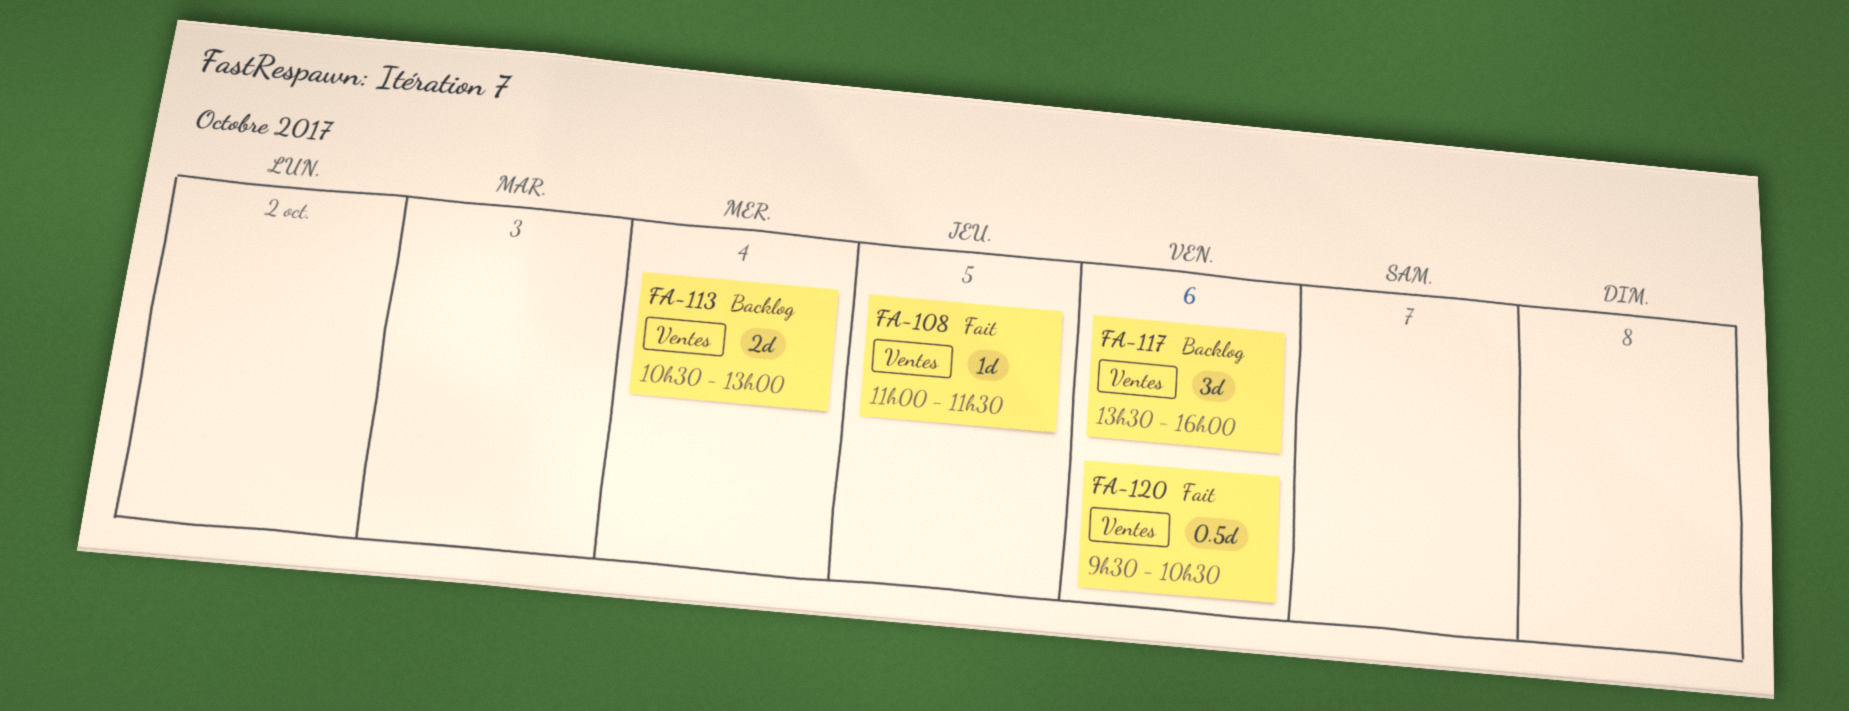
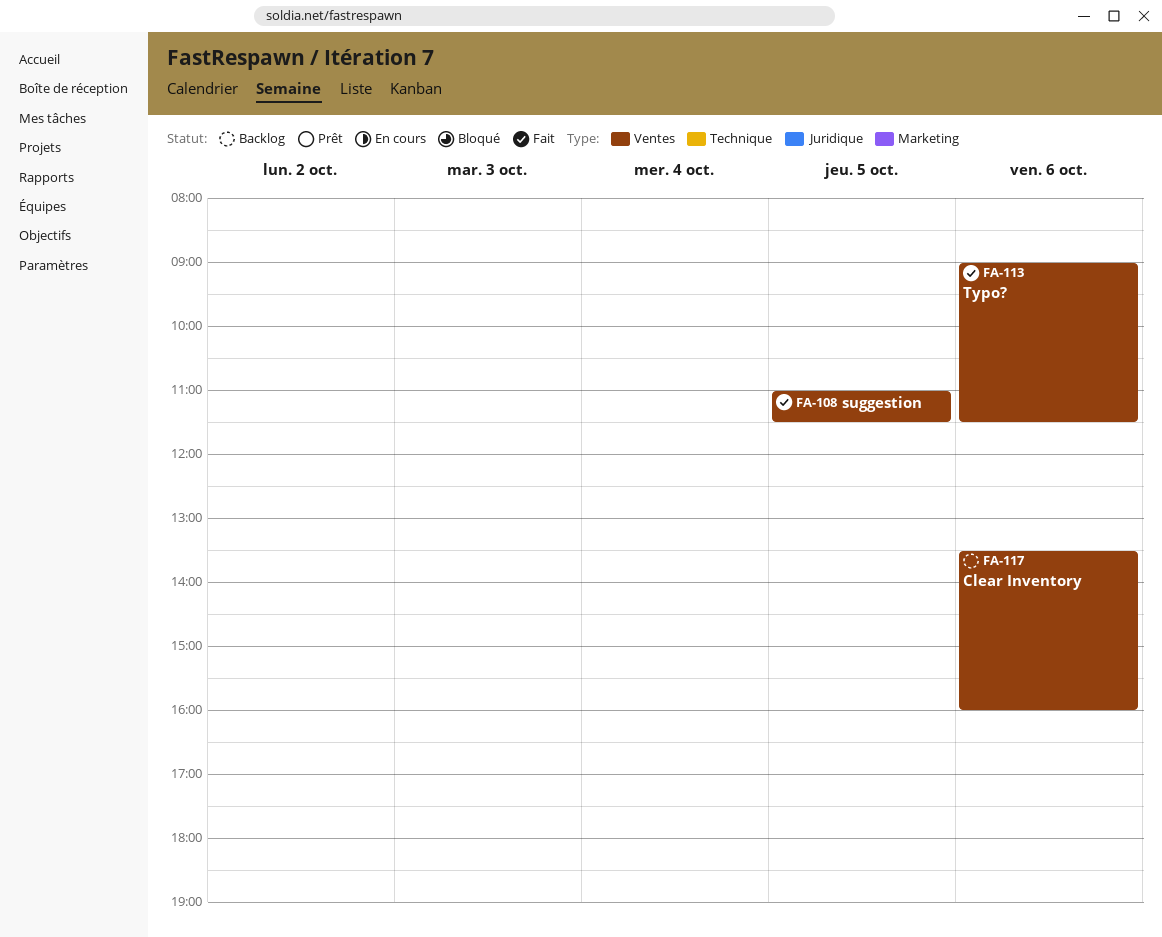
FA-113, status: Backlog -> Fait
FA-113, day: Oct 4 -> Oct 6
FA-113, begins: 10:30 -> 09:00
FA-113, ends: 13:00 -> 11:30
FA-120: present -> none

